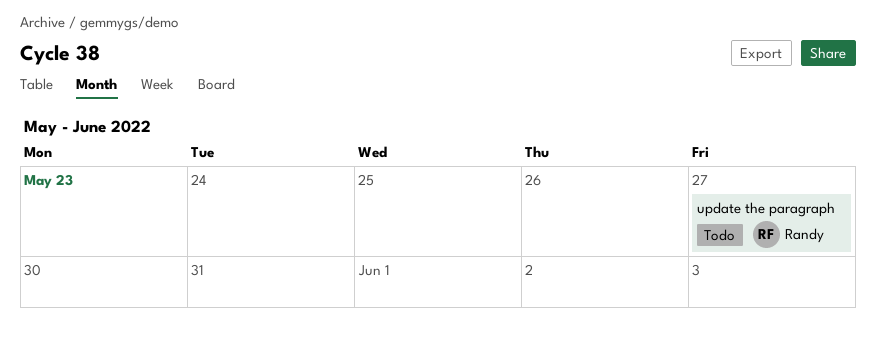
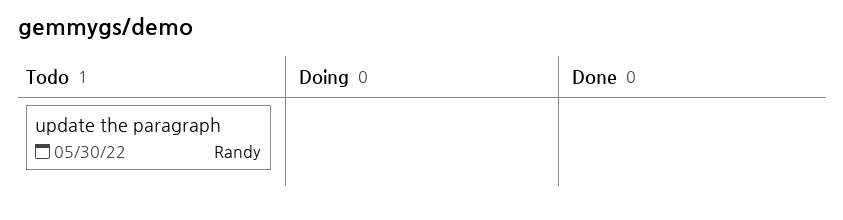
update the paragraph, due: May 27 -> May 30

